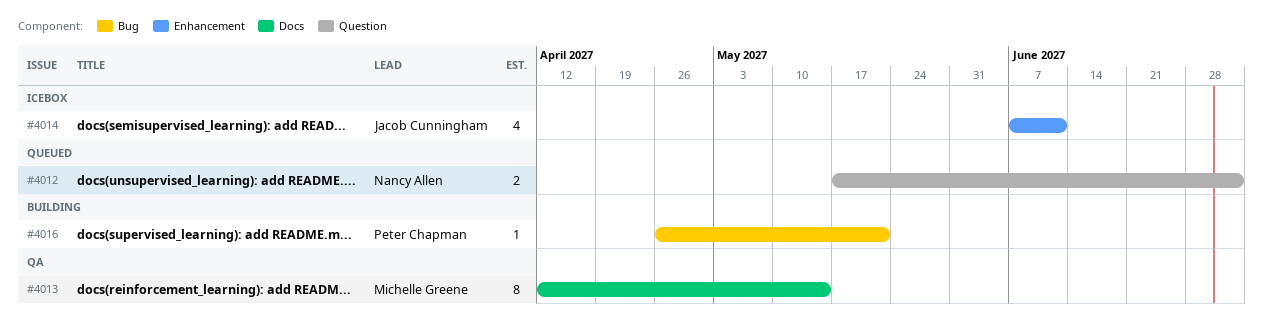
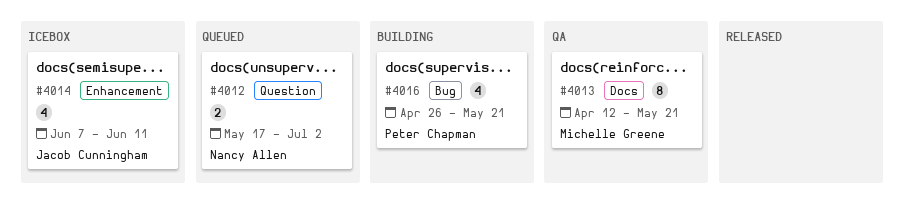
#4013, due: May 14 -> May 21
#4016, estimate: 1 -> 4

